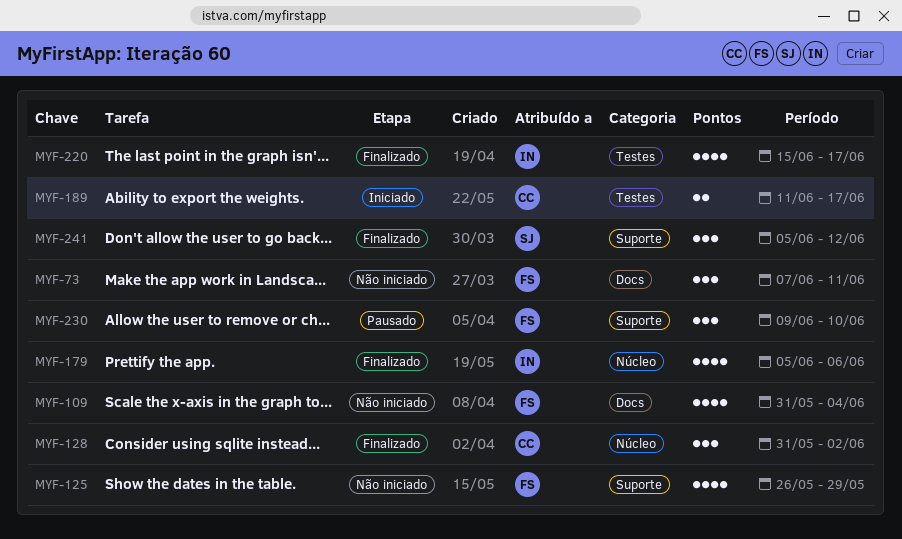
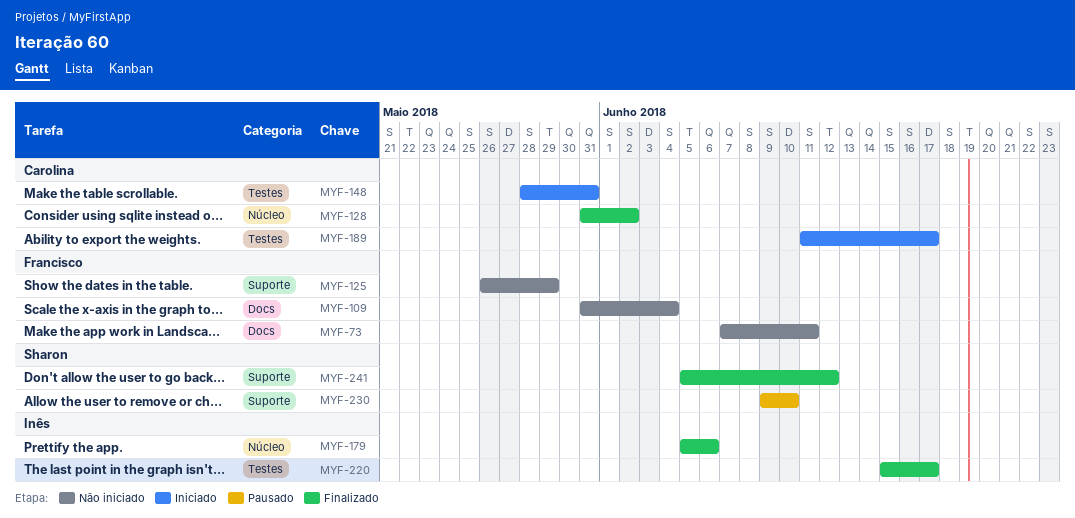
MYF-148: none -> present
MYF-230, owner: Francisco -> Sharon

